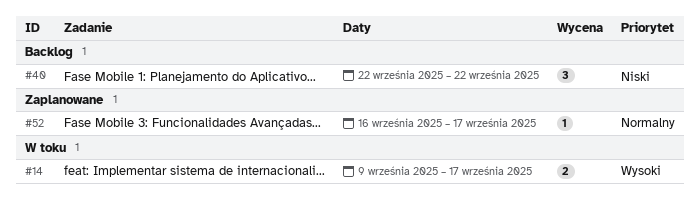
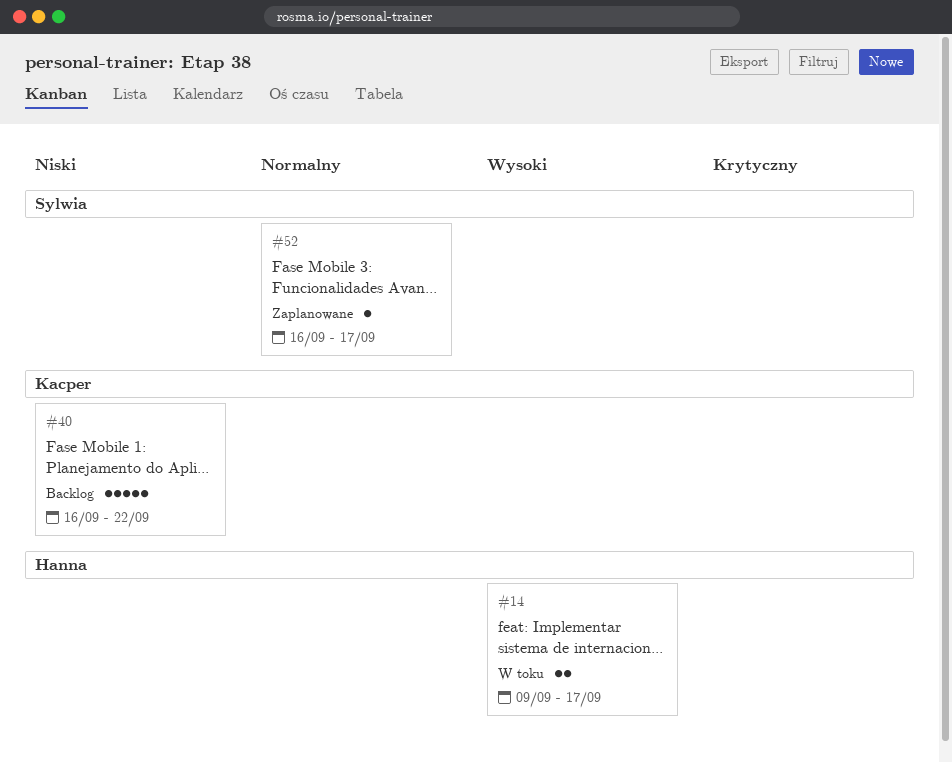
#40, estimate: 3 -> 5
#40, start: Sep 22 -> Sep 16

